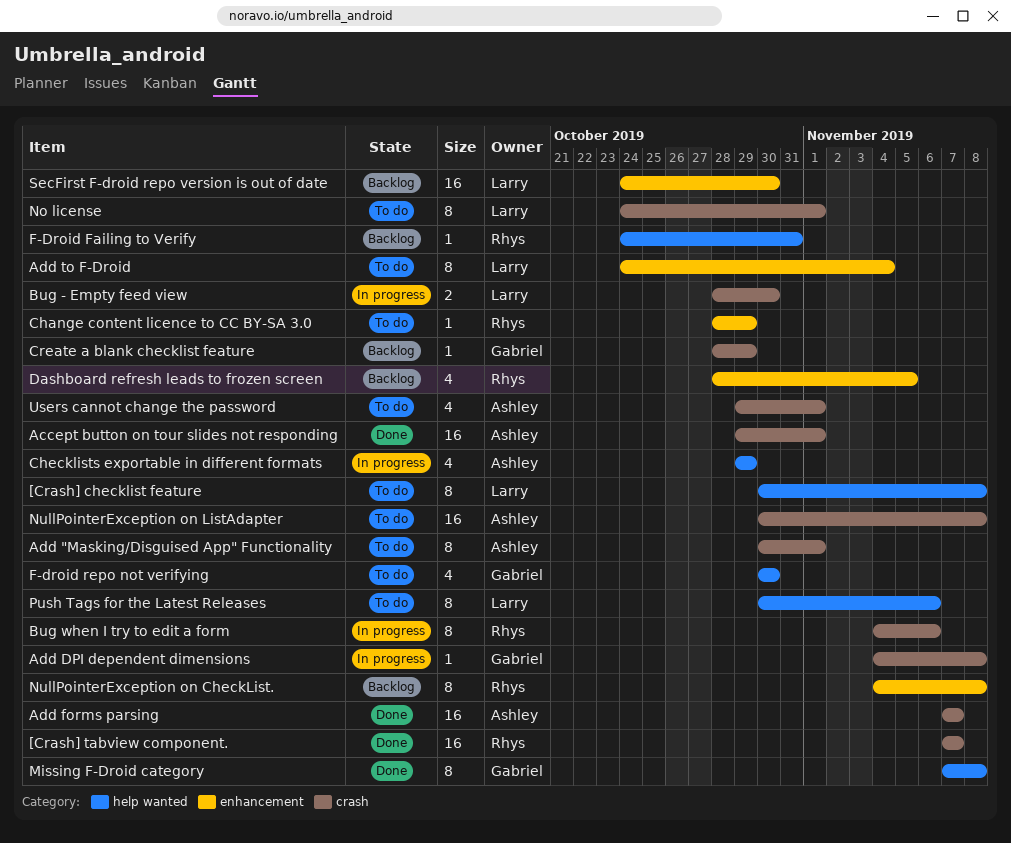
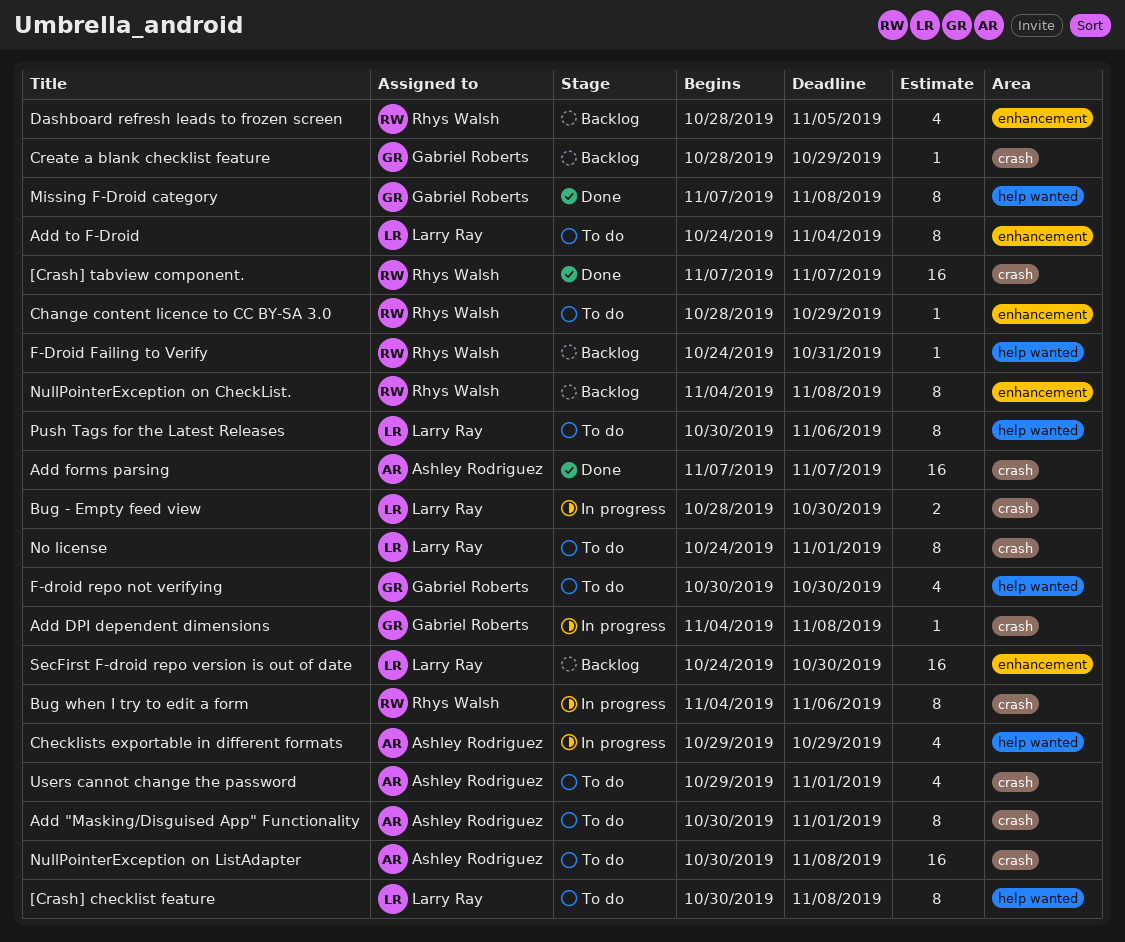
Accept button on tour slides not responding: present -> none

